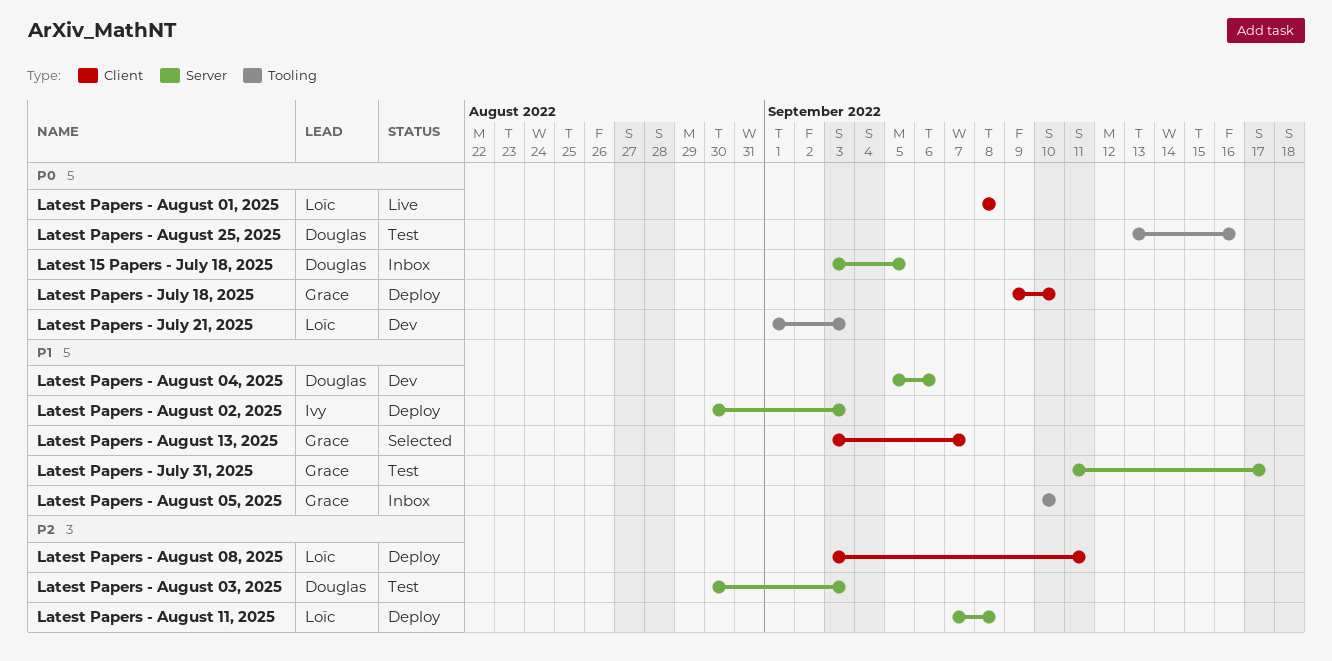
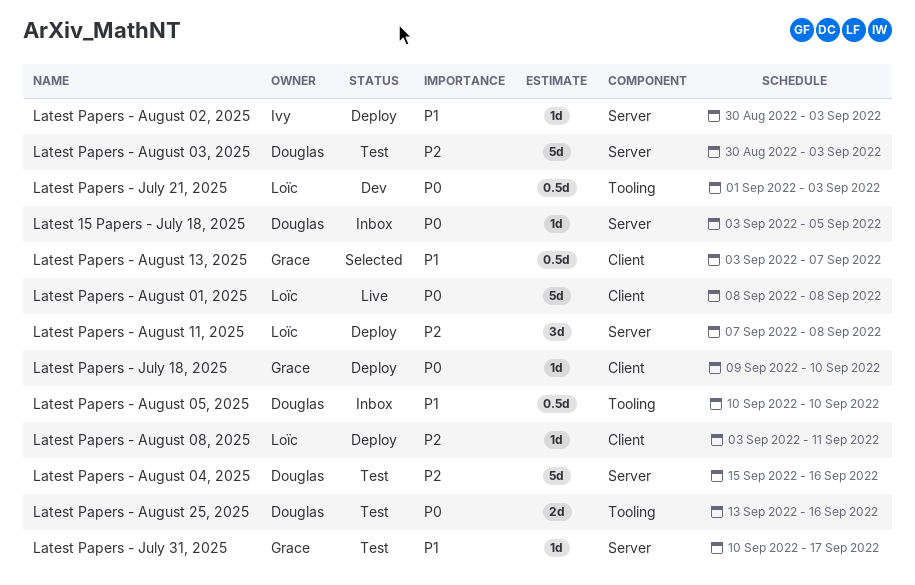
Latest Papers - August 04, 2025, status: Dev -> Test
Latest Papers - August 04, 2025, priority: P1 -> P2
Latest Papers - August 04, 2025, start: Sep 5 -> Sep 15
Latest Papers - August 04, 2025, due: Sep 6 -> Sep 16
Latest Papers - August 05, 2025, owner: Grace -> Douglas
Latest Papers - July 31, 2025, start: Sep 11 -> Sep 10

